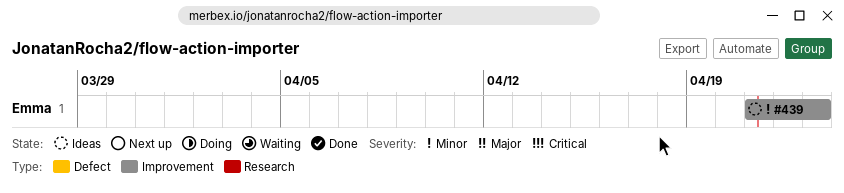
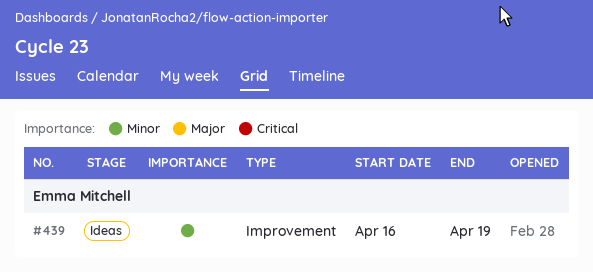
#439, start: Apr 21 -> Apr 16
#439, due: Apr 23 -> Apr 19

